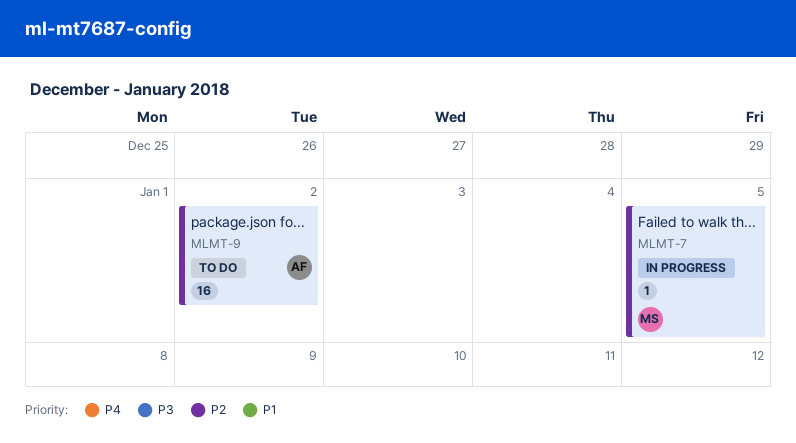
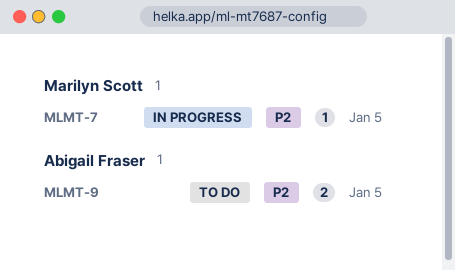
MLMT-9, estimate: 16 -> 2
MLMT-9, due: Jan 2 -> Jan 5

